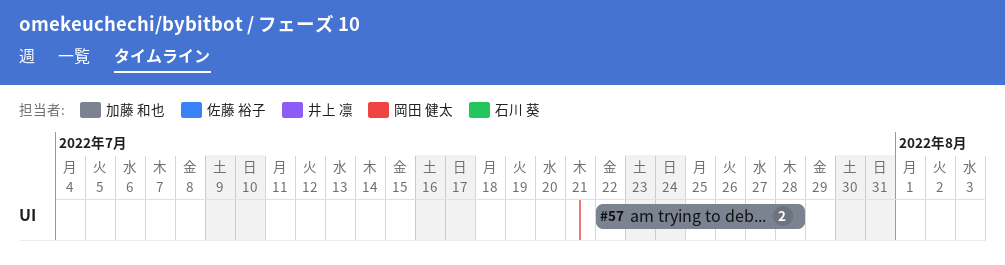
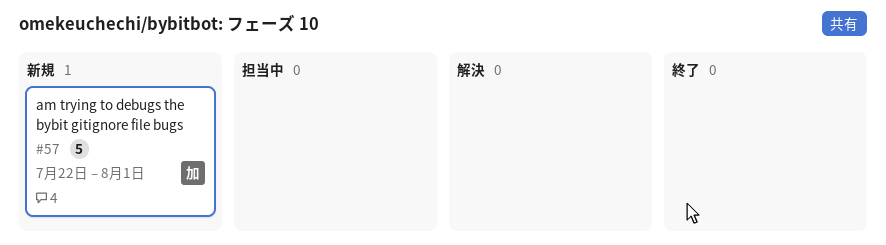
#57, estimate: 2 -> 5
#57, due: Jul 28 -> Aug 1

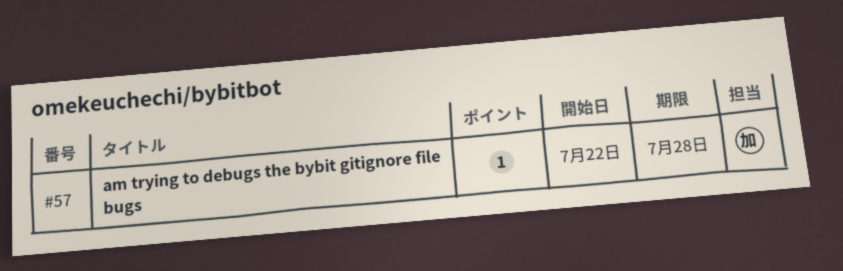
#57, estimate: 5 -> 1
#57, due: Aug 1 -> Jul 28

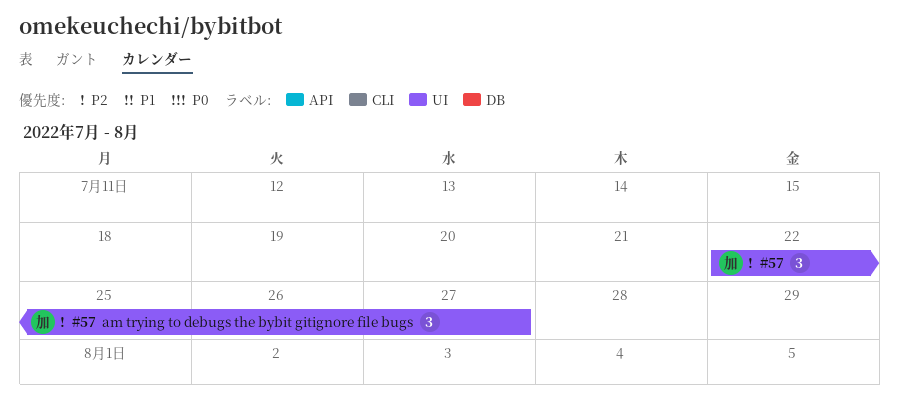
#57, estimate: 1 -> 3
#57, due: Jul 28 -> Jul 27

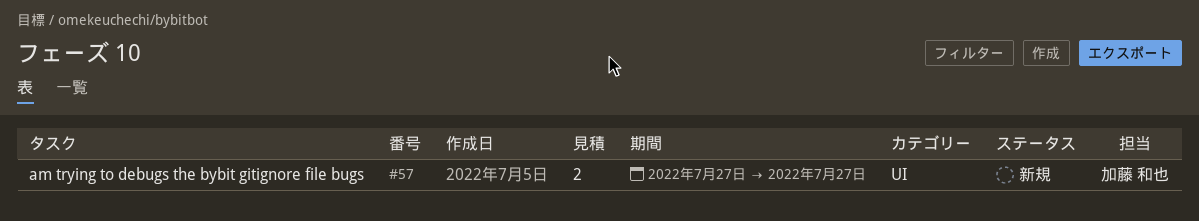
#57, estimate: 3 -> 2
#57, start: Jul 22 -> Jul 27

